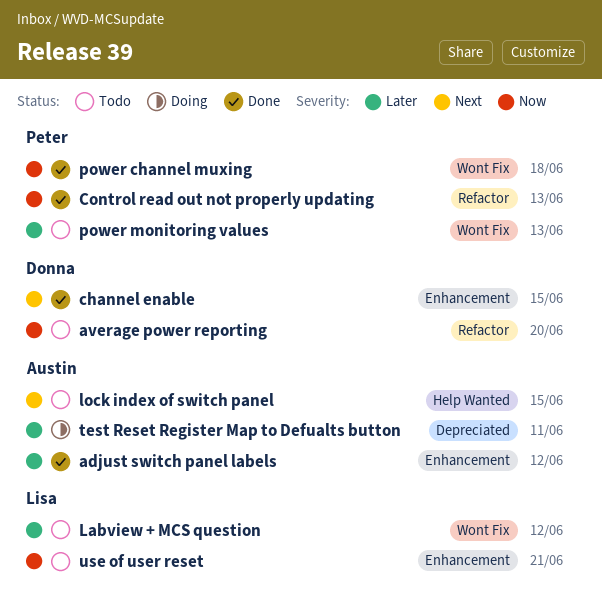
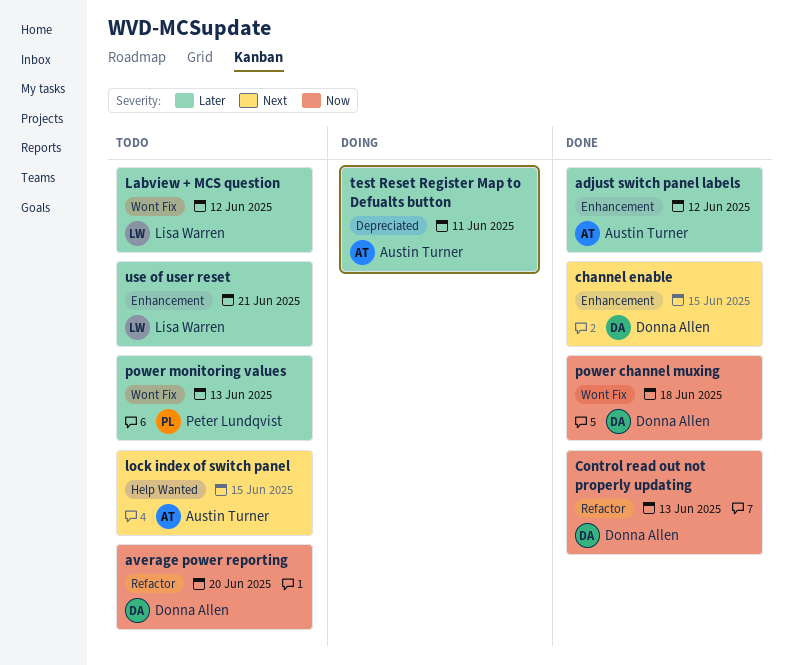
Control read out not properly updating, owner: Peter Lundqvist -> Donna Allen
power channel muxing, owner: Peter Lundqvist -> Donna Allen
use of user reset, priority: Now -> Later

